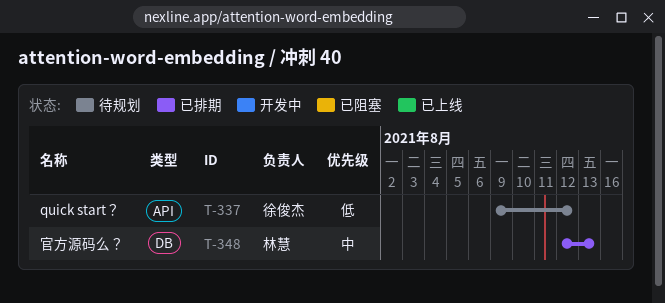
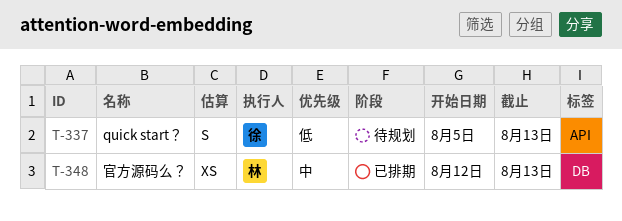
T-337, start: Aug 9 -> Aug 5
T-337, due: Aug 12 -> Aug 13

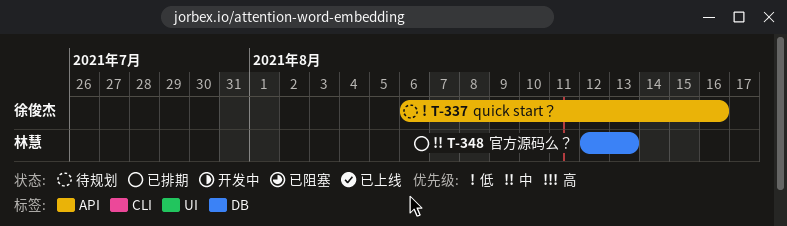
T-337, start: Aug 5 -> Aug 6
T-337, due: Aug 13 -> Aug 16

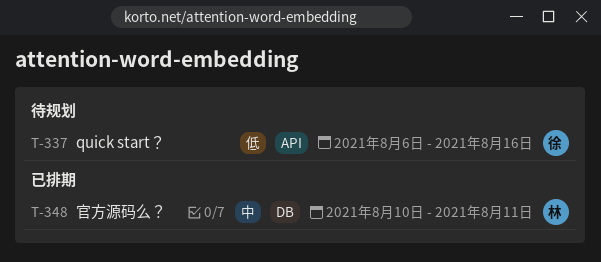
T-348, start: Aug 12 -> Aug 10
T-348, due: Aug 13 -> Aug 11

